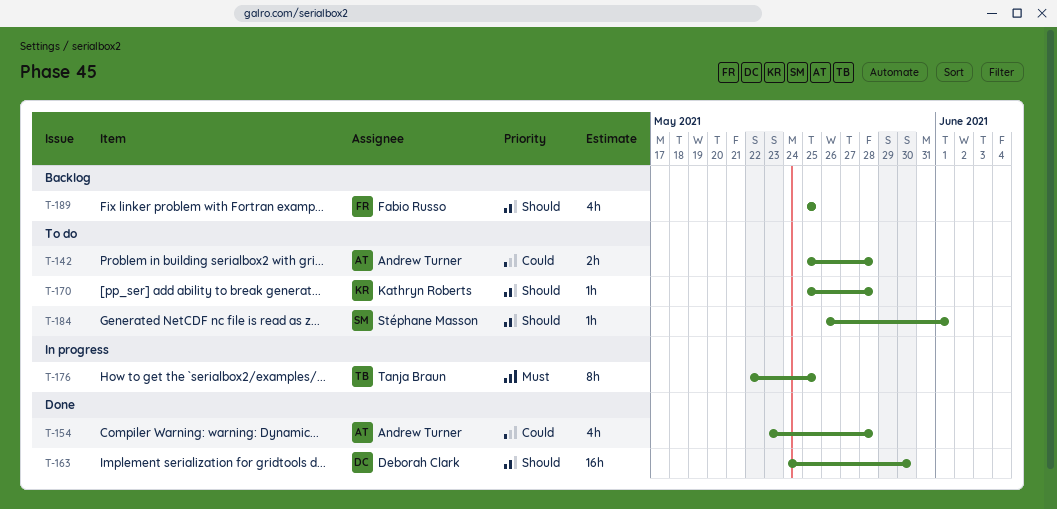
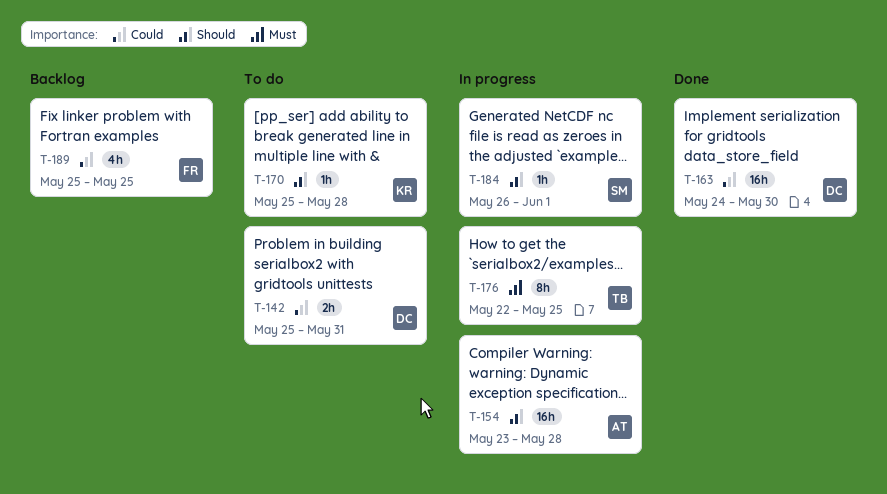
T-142, owner: Andrew Turner -> Deborah Clark
T-142, due: May 28 -> May 31
T-154, status: Done -> In progress
T-154, priority: Could -> Should
T-154, estimate: 4h -> 16h
T-163, priority: Should -> Could
T-184, status: To do -> In progress
T-189, priority: Should -> Could

